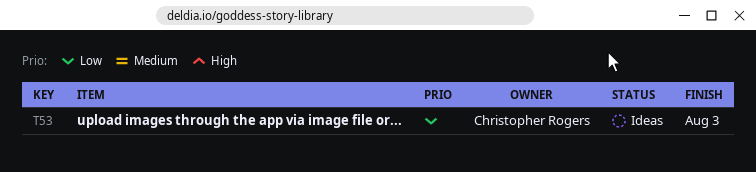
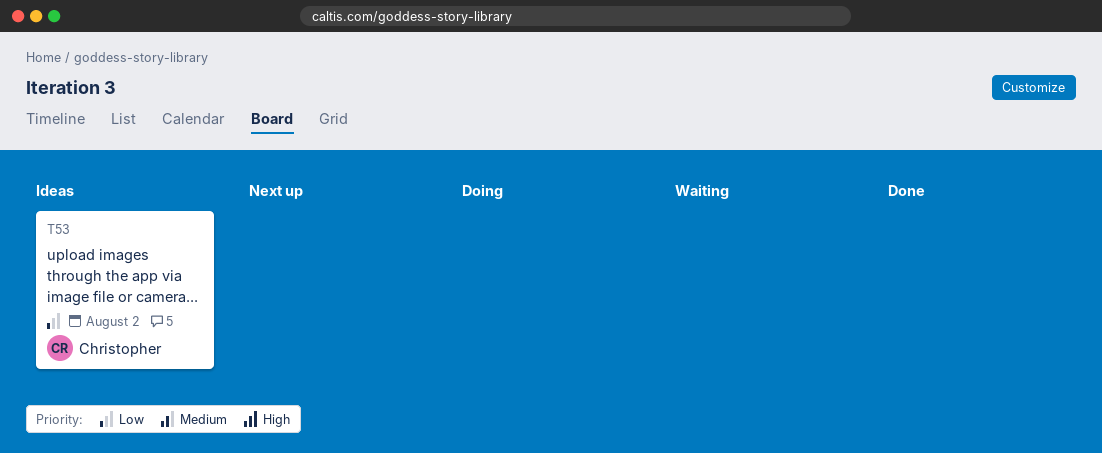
T53, due: Aug 3 -> Aug 2

